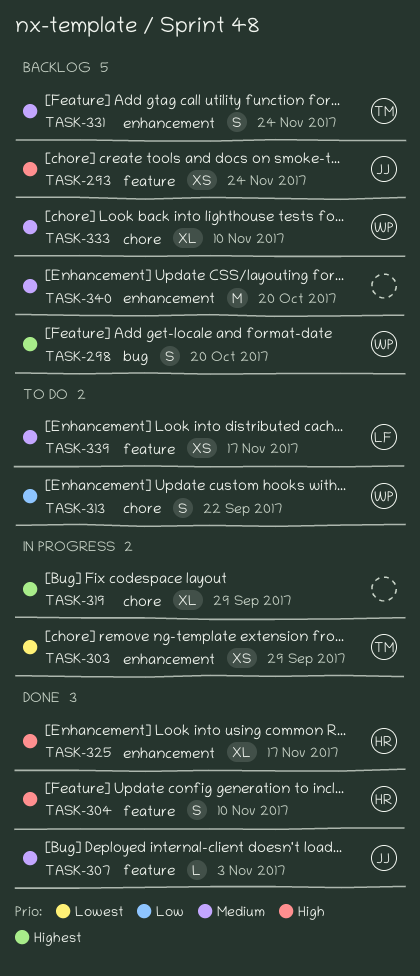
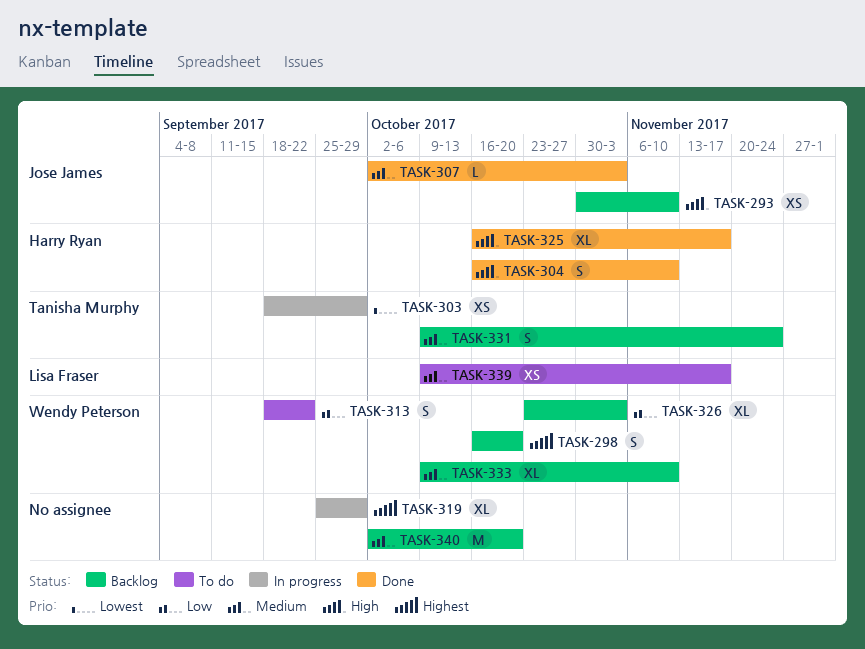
TASK-293, due: Nov 24 -> Nov 10
TASK-326: none -> present

